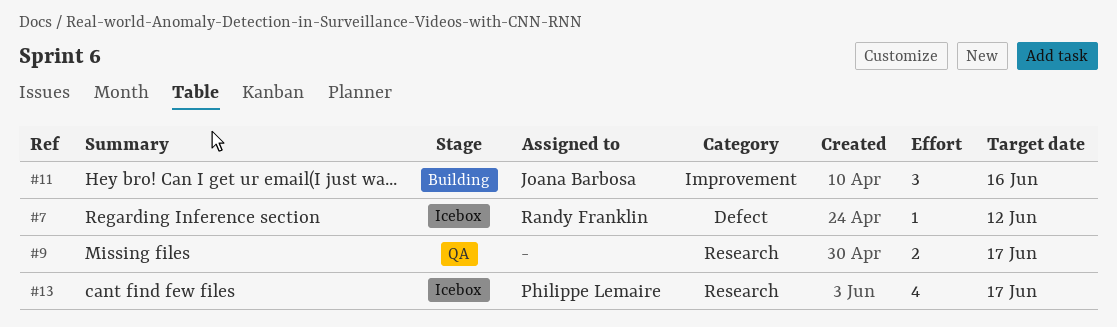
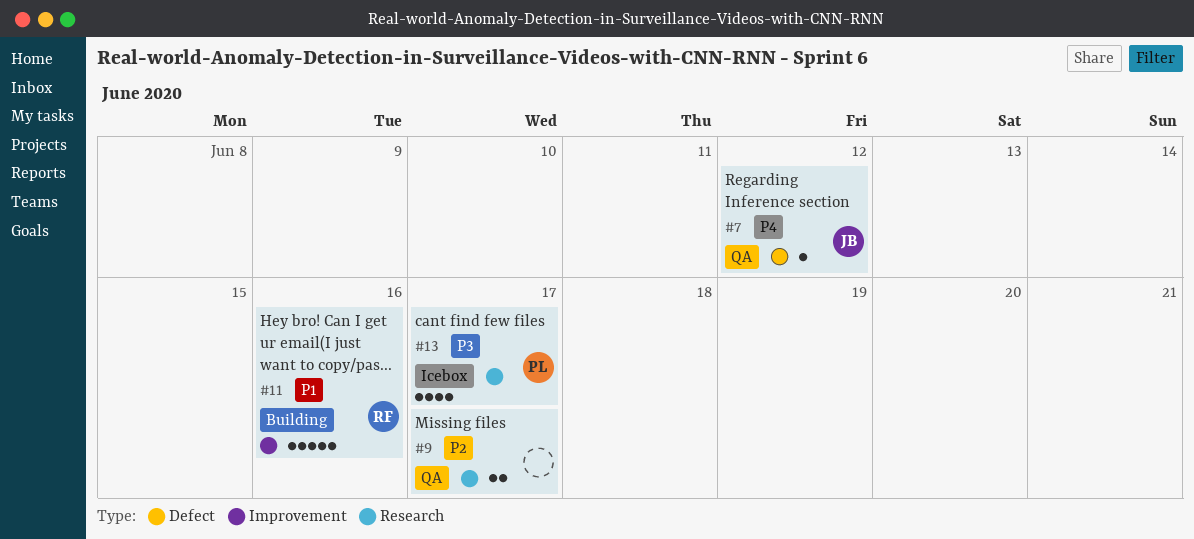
#7, status: Icebox -> QA
#7, owner: Randy Franklin -> Joana Barbosa
#11, owner: Joana Barbosa -> Randy Franklin
#11, estimate: 3 -> 5

